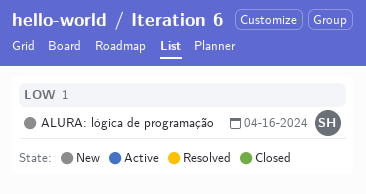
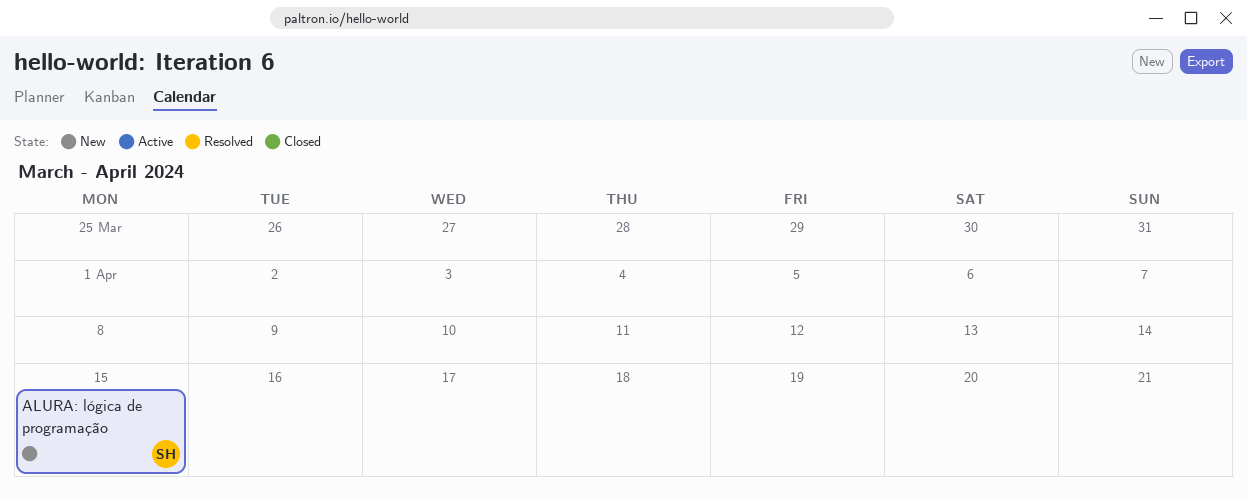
ALURA: lógica de programação, due: Apr 16 -> Apr 15

